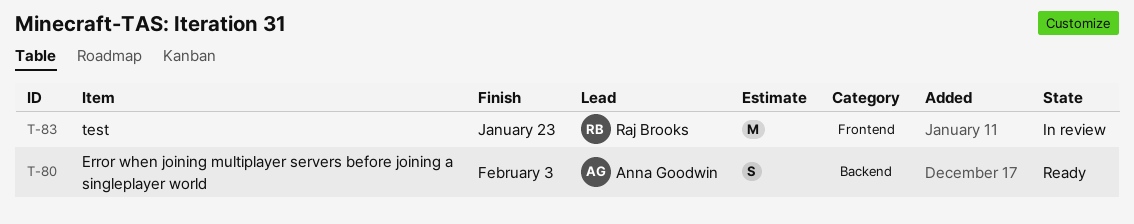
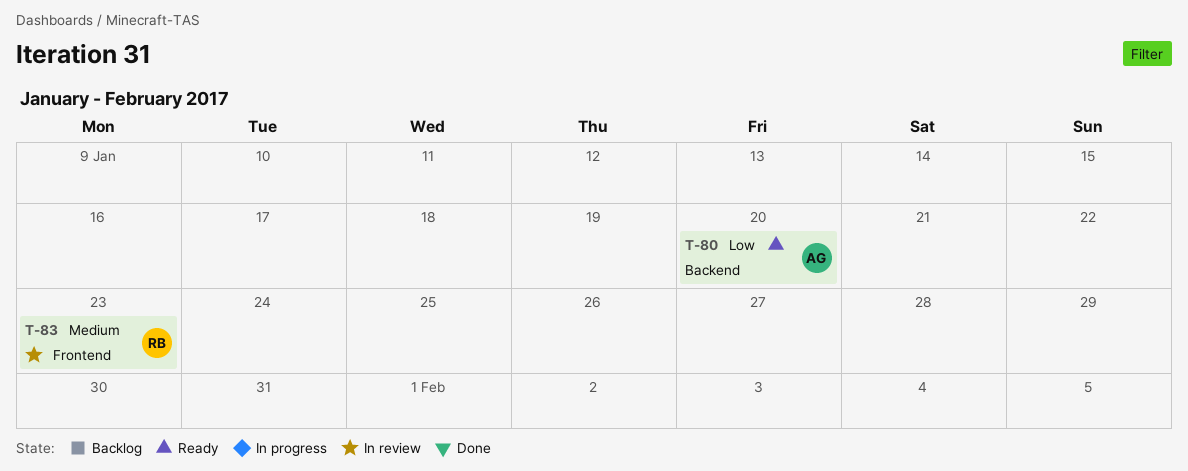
T-80, due: Feb 3 -> Jan 20

